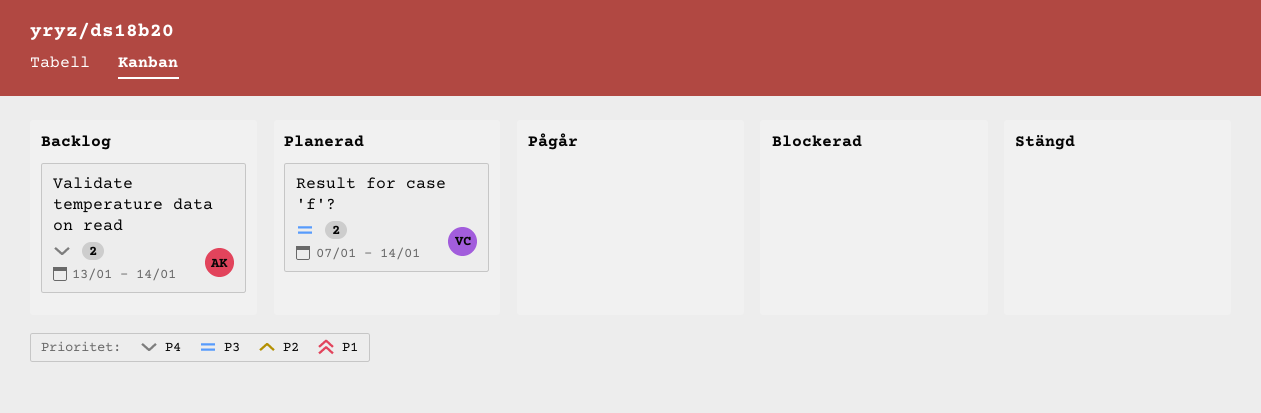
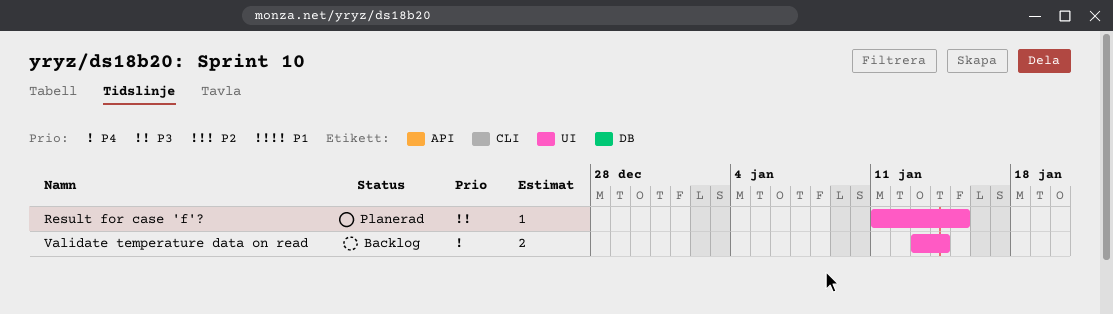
Result for case 'f'?, estimate: 2 -> 1
Result for case 'f'?, start: Jan 7 -> Jan 11
Result for case 'f'?, due: Jan 14 -> Jan 15

